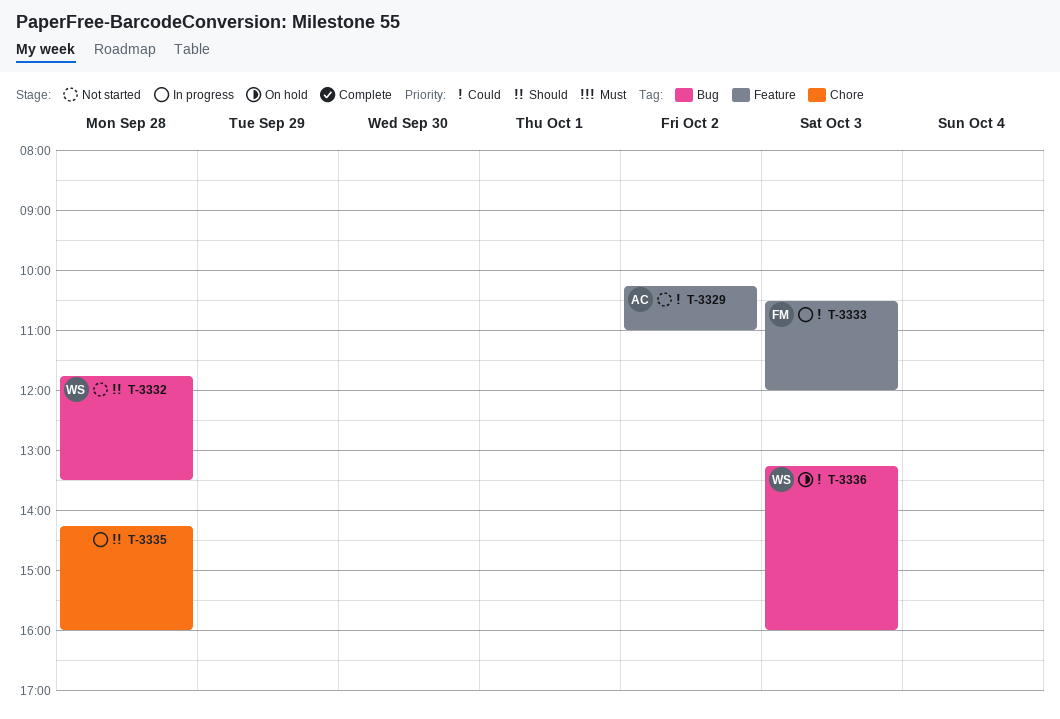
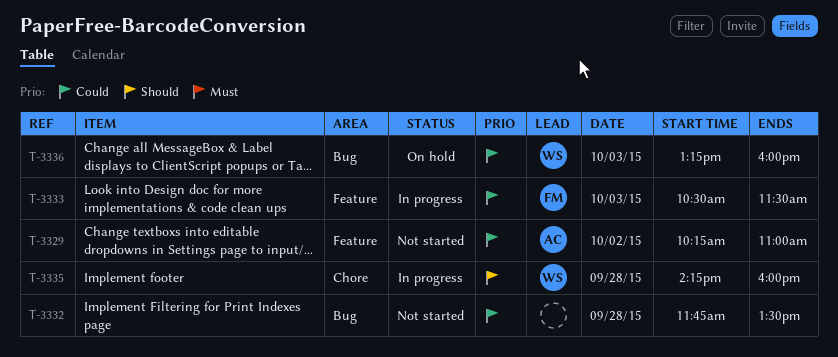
T-3332, owner: WS -> none
T-3332, priority: Should -> Could
T-3333, ends: 12:00 -> 11:30
T-3335, owner: none -> WS

